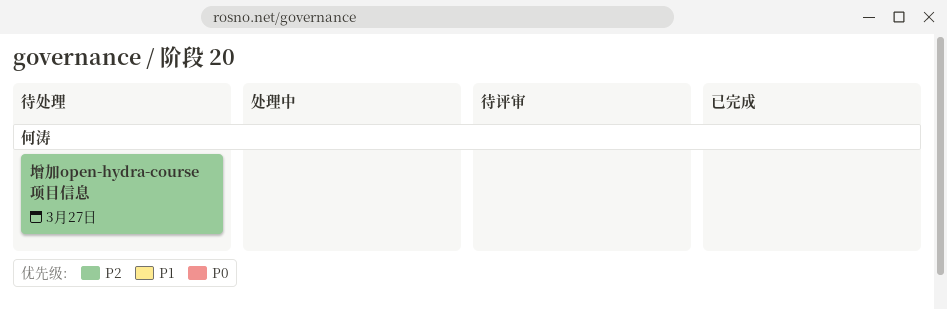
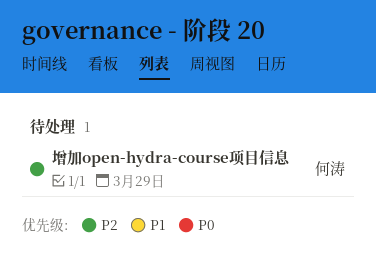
增加open-hydra-course项目信息, due: Mar 27 -> Mar 29

